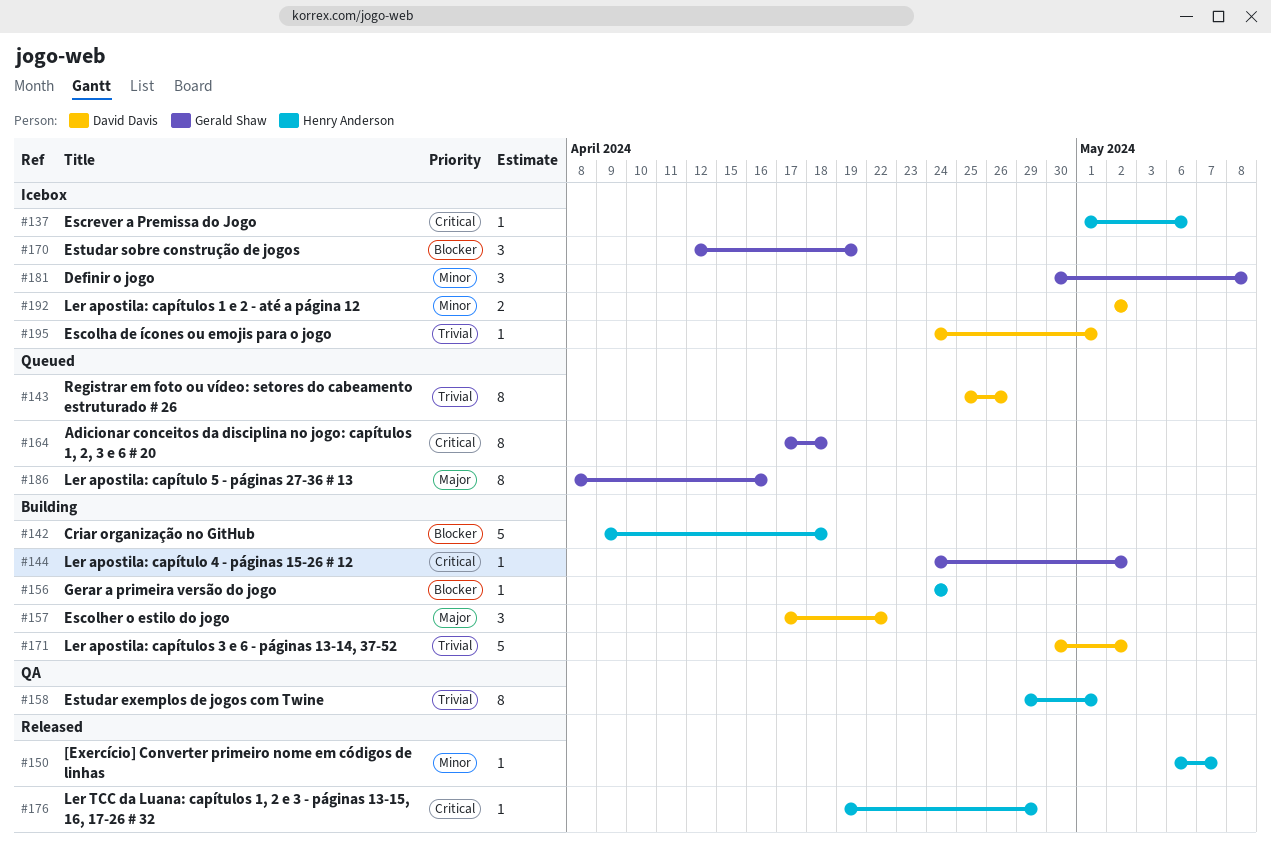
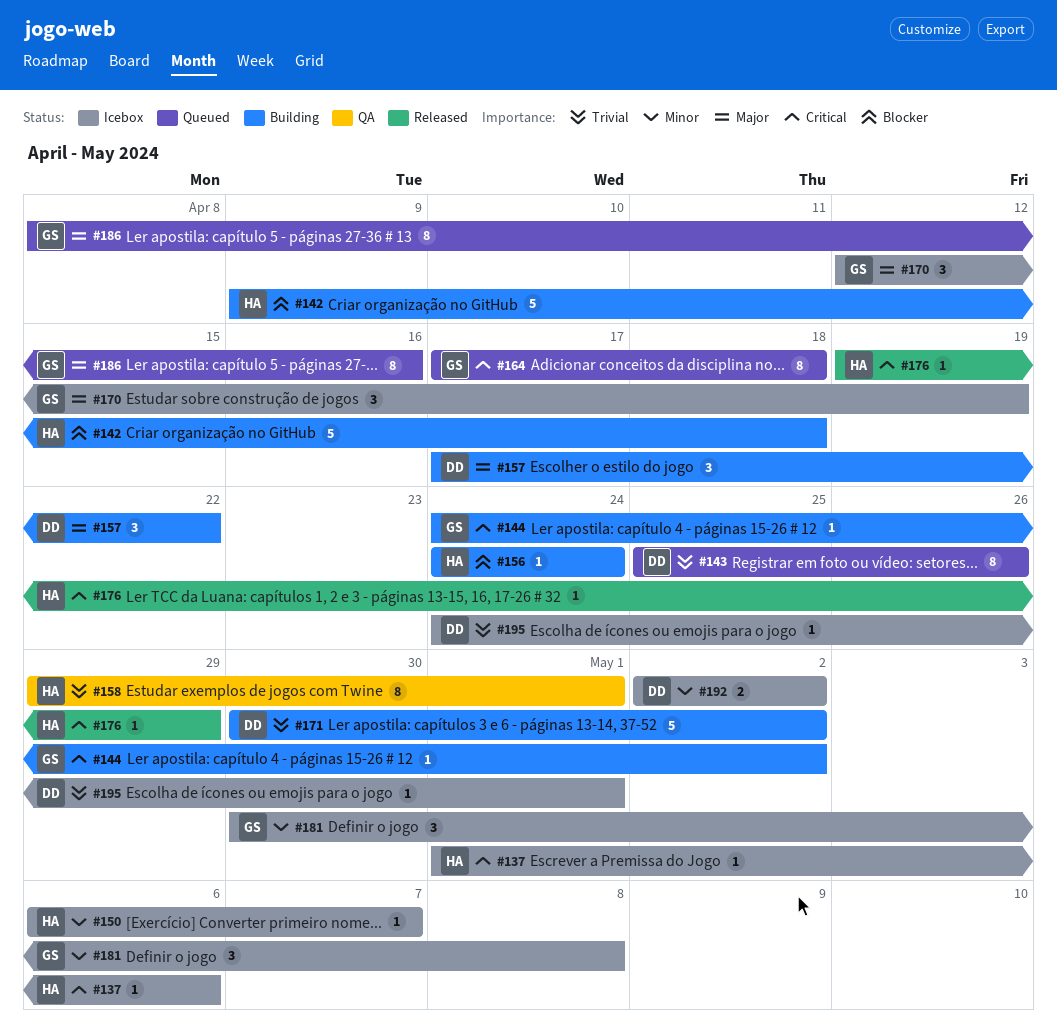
#150, status: Released -> Icebox
#170, priority: Blocker -> Major

